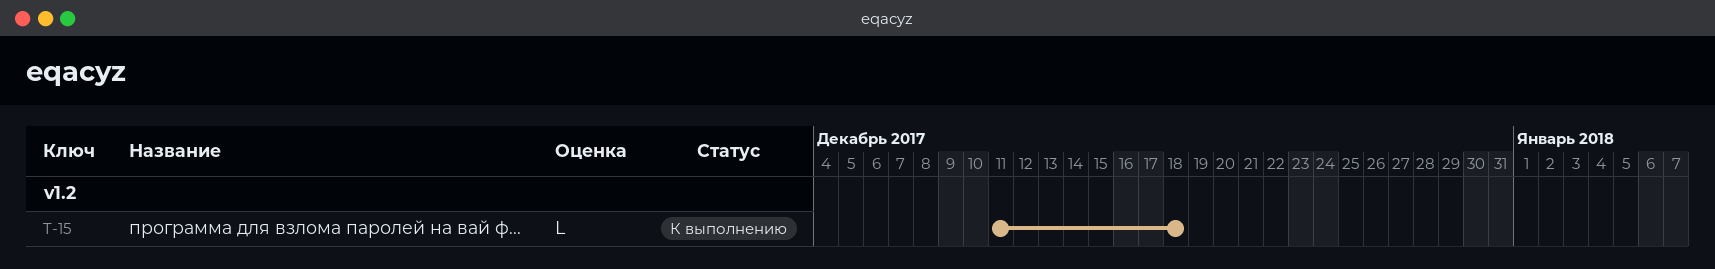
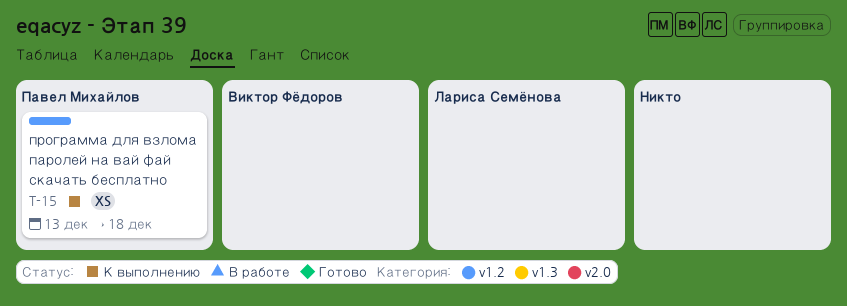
T-15, estimate: L -> XS
T-15, start: Dec 11 -> Dec 13

